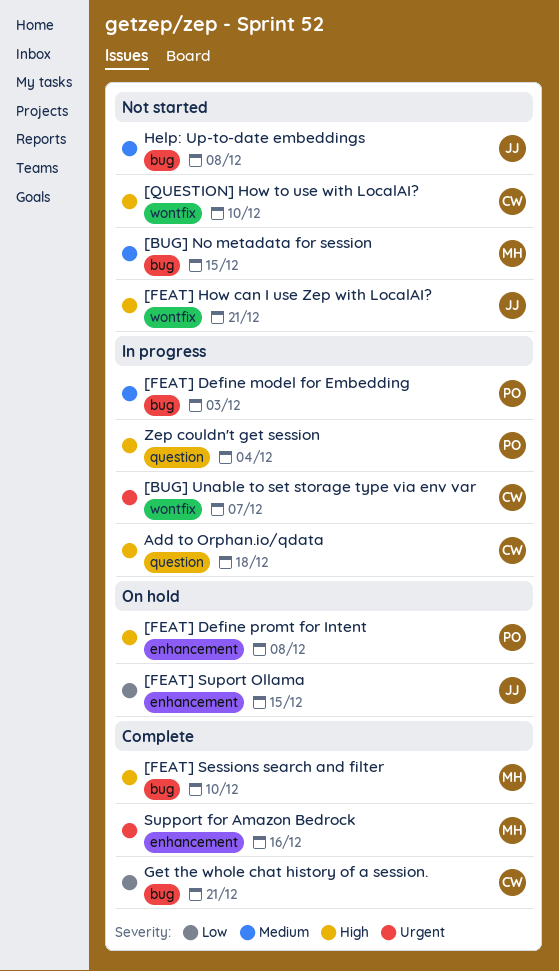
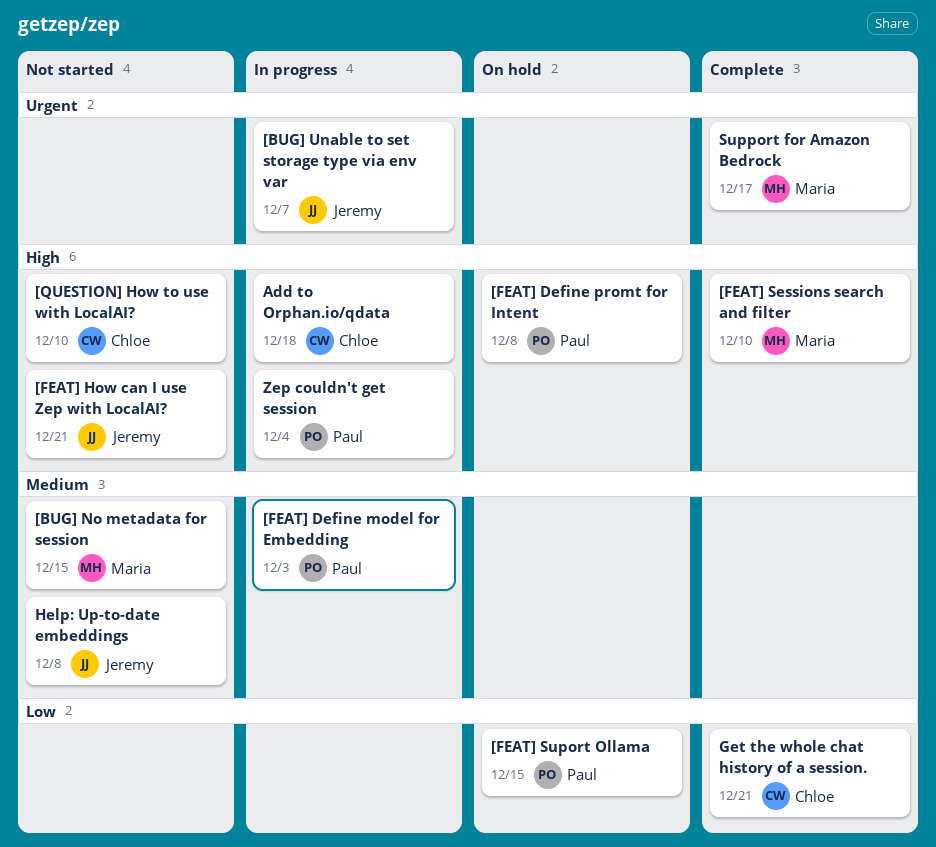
[BUG] Unable to set storage type via env var, owner: Chloe -> Jeremy
[FEAT] Suport Ollama, owner: Jeremy -> Paul
Support for Amazon Bedrock, due: Dec 16 -> Dec 17

